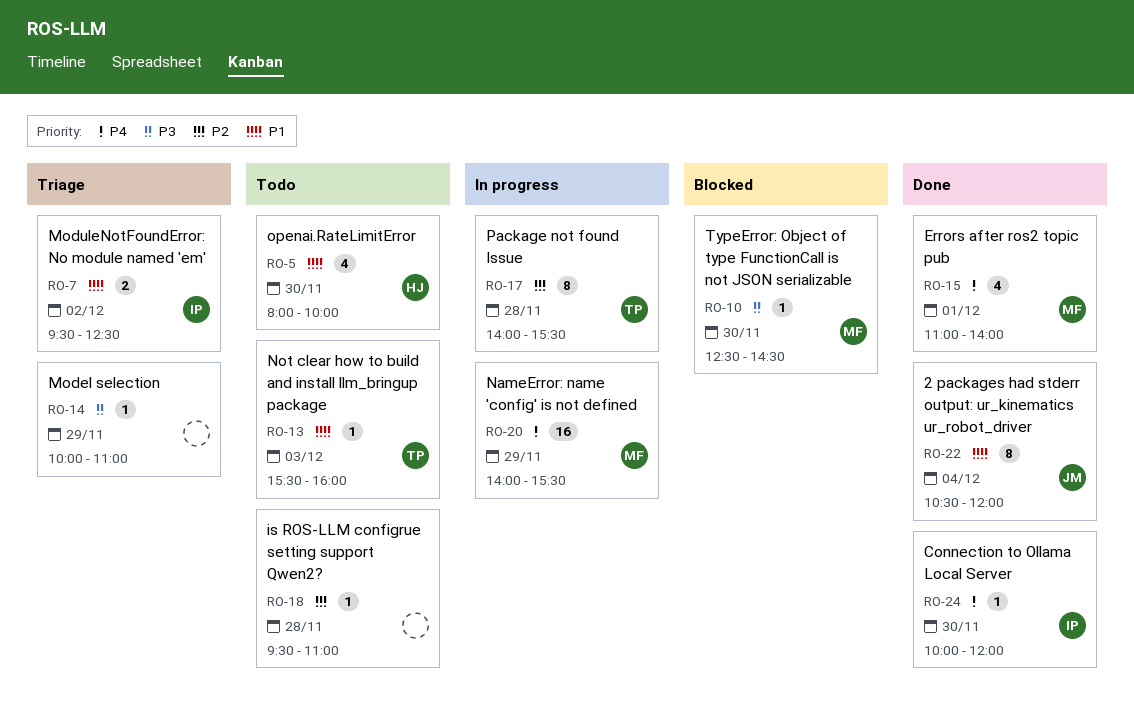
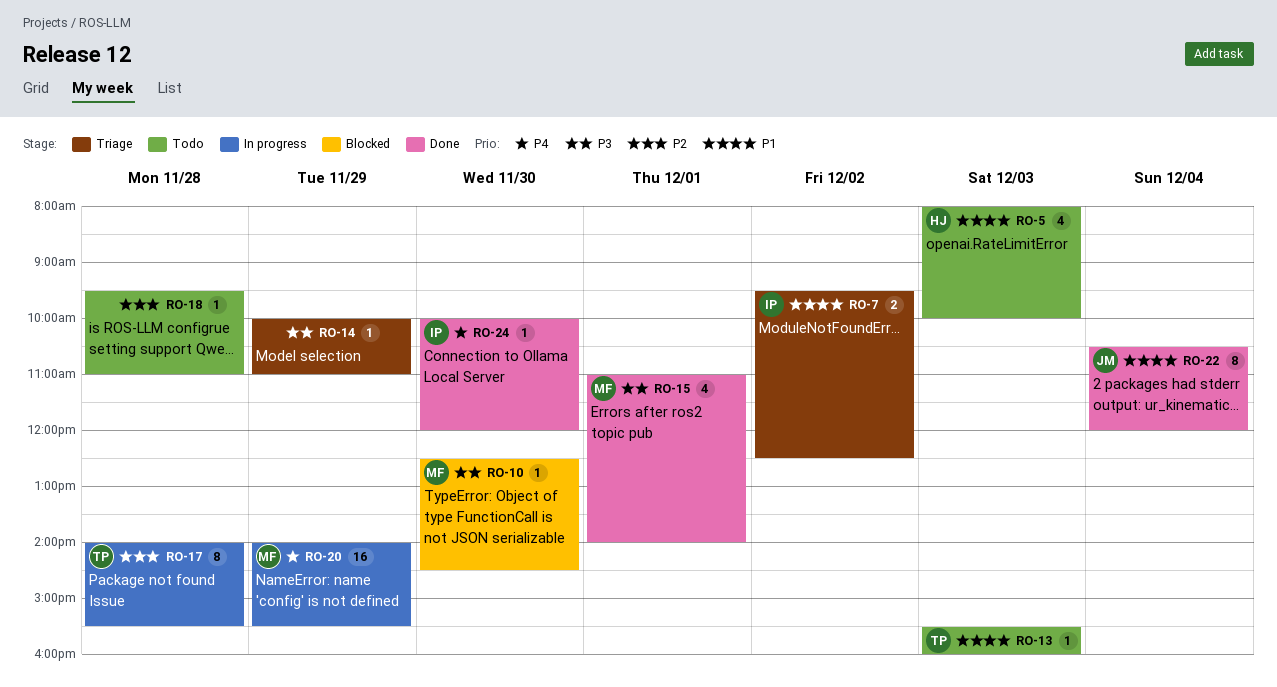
RO-5, day: Nov 30 -> Dec 3
RO-15, priority: P4 -> P3

